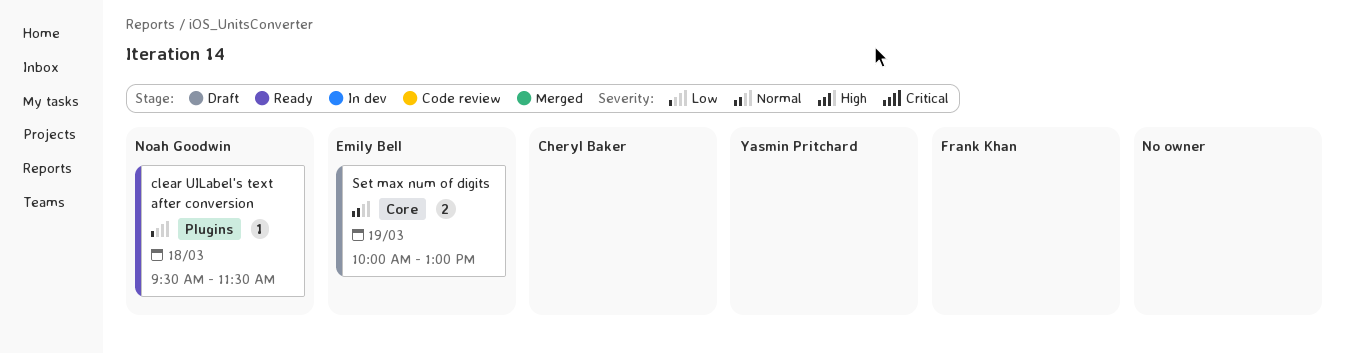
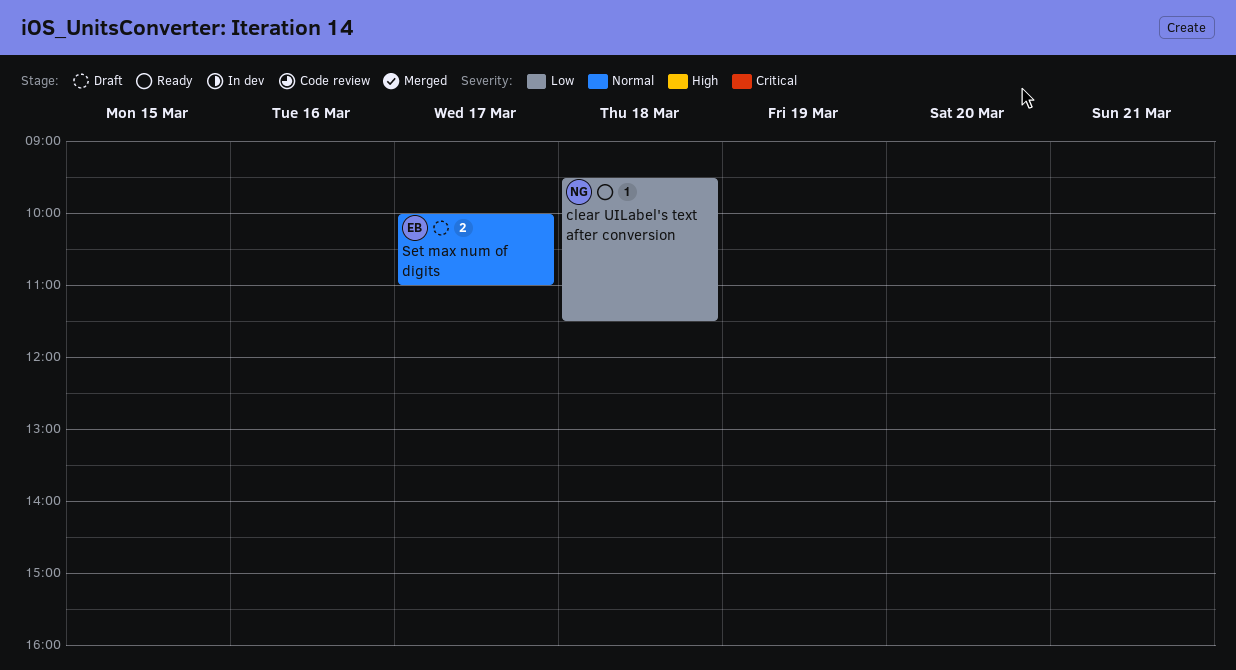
Set max num of digits, day: Mar 19 -> Mar 17
Set max num of digits, ends: 13:00 -> 11:00

